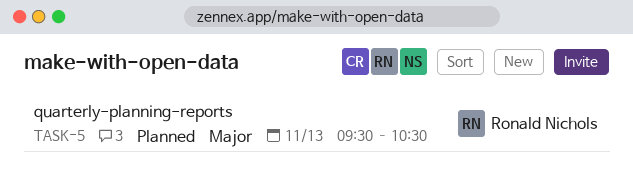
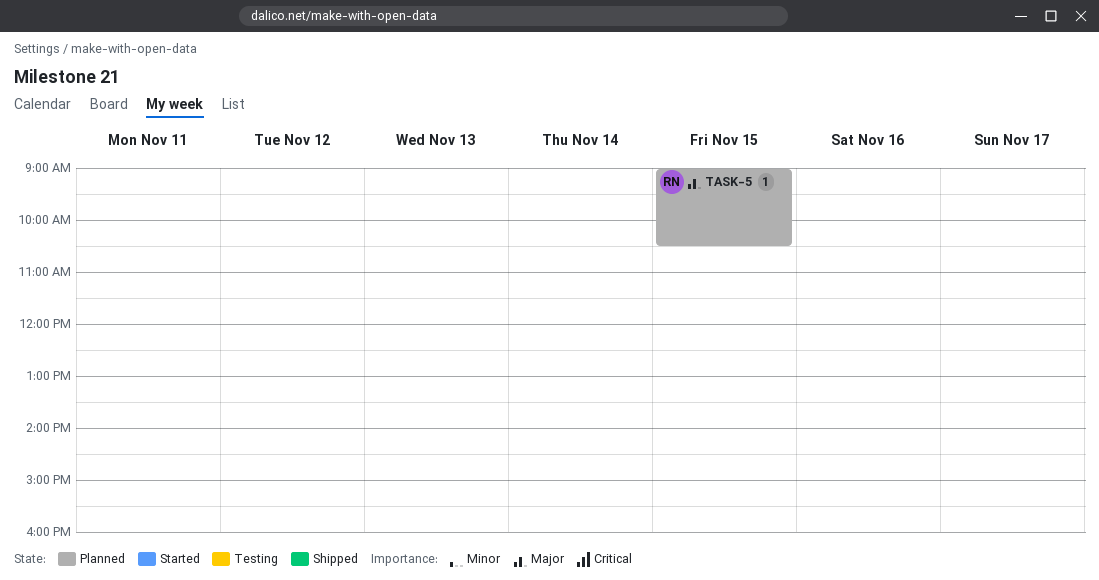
TASK-5, day: Nov 13 -> Nov 15
TASK-5, begins: 09:30 -> 09:00

